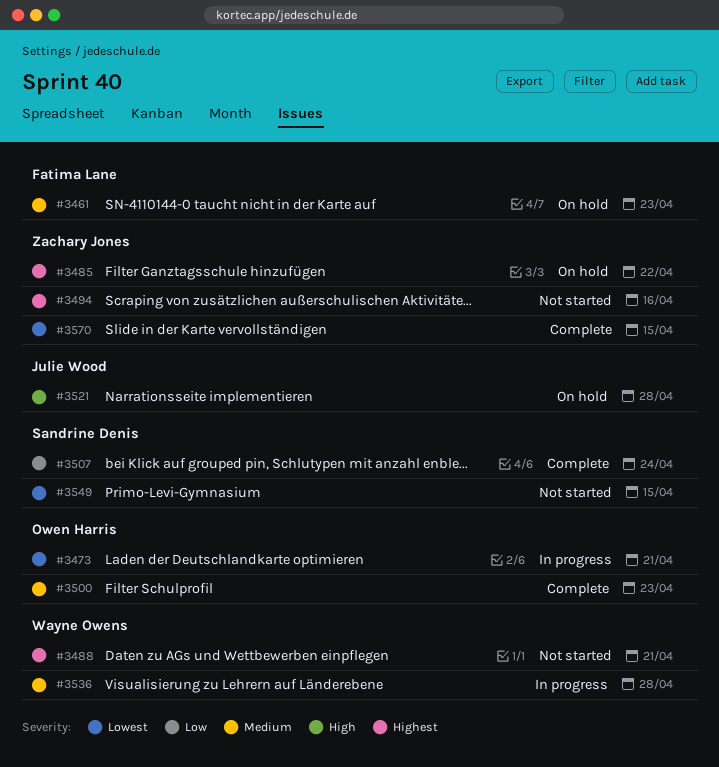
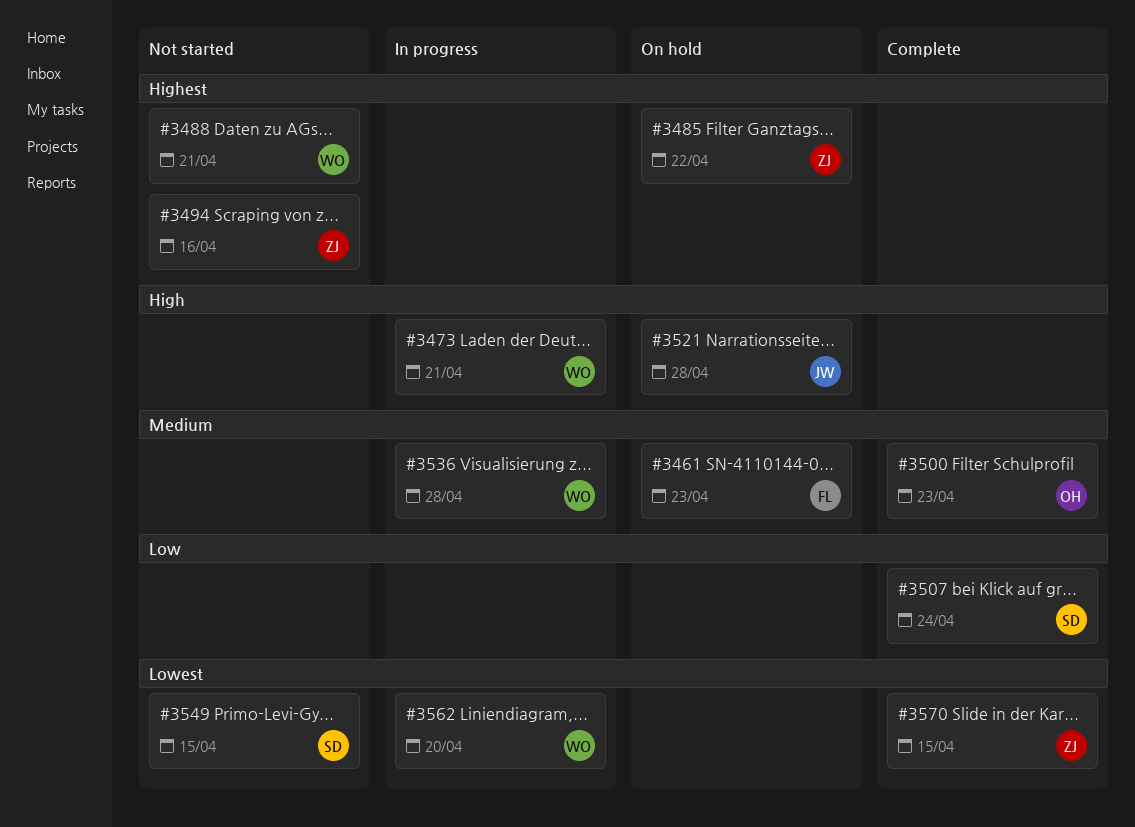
#3473, owner: Owen Harris -> Wayne Owens
#3473, priority: Lowest -> High
#3562: none -> present

